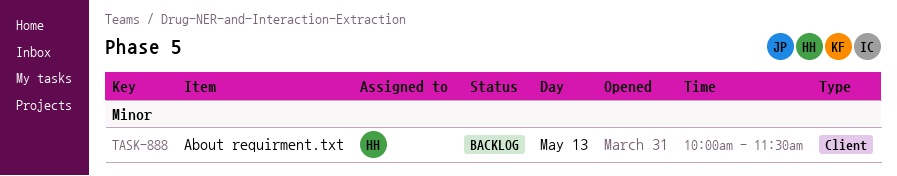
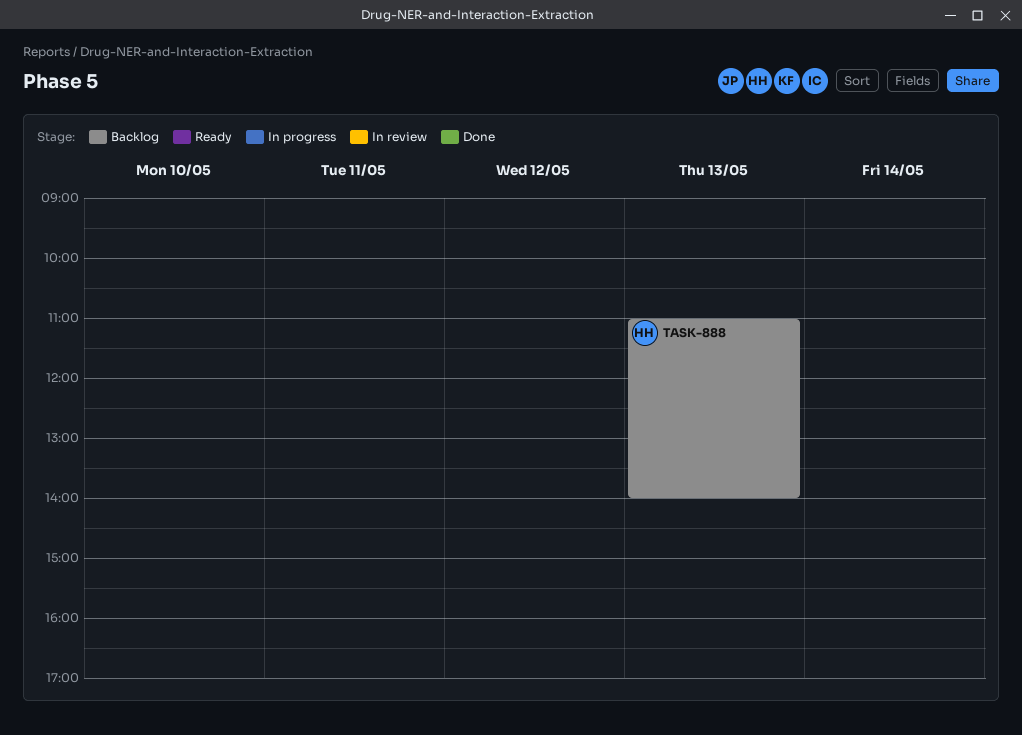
TASK-888, begins: 10:00 -> 11:00
TASK-888, ends: 11:30 -> 14:00

